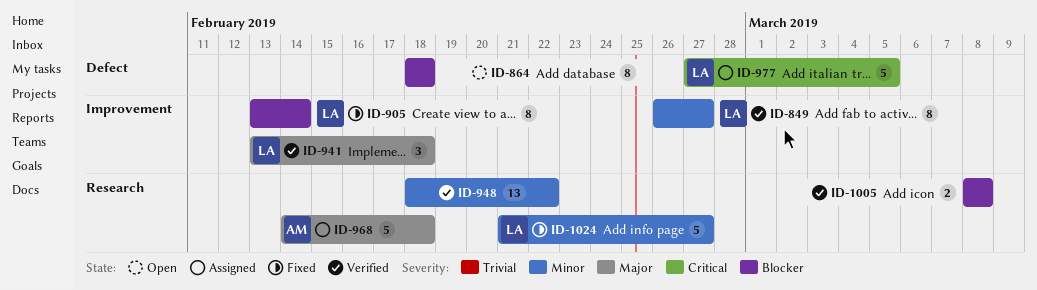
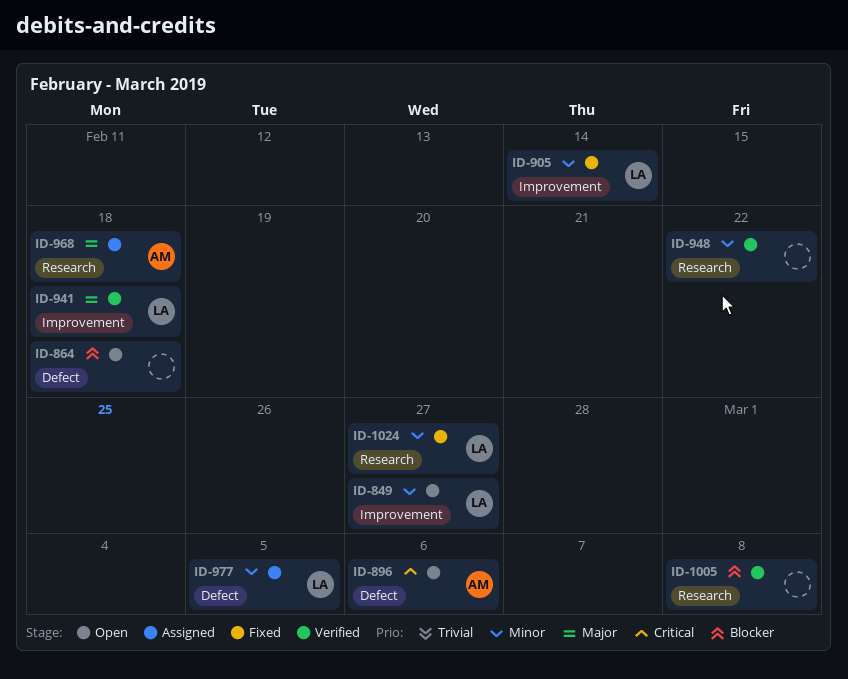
ID-849, status: Verified -> Open
ID-896: none -> present
ID-905, priority: Blocker -> Minor
ID-977, priority: Critical -> Minor

